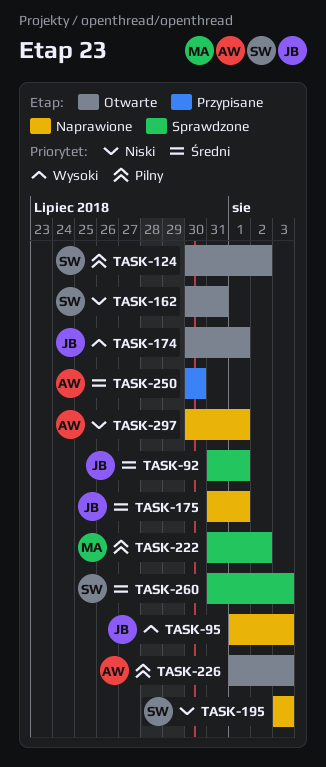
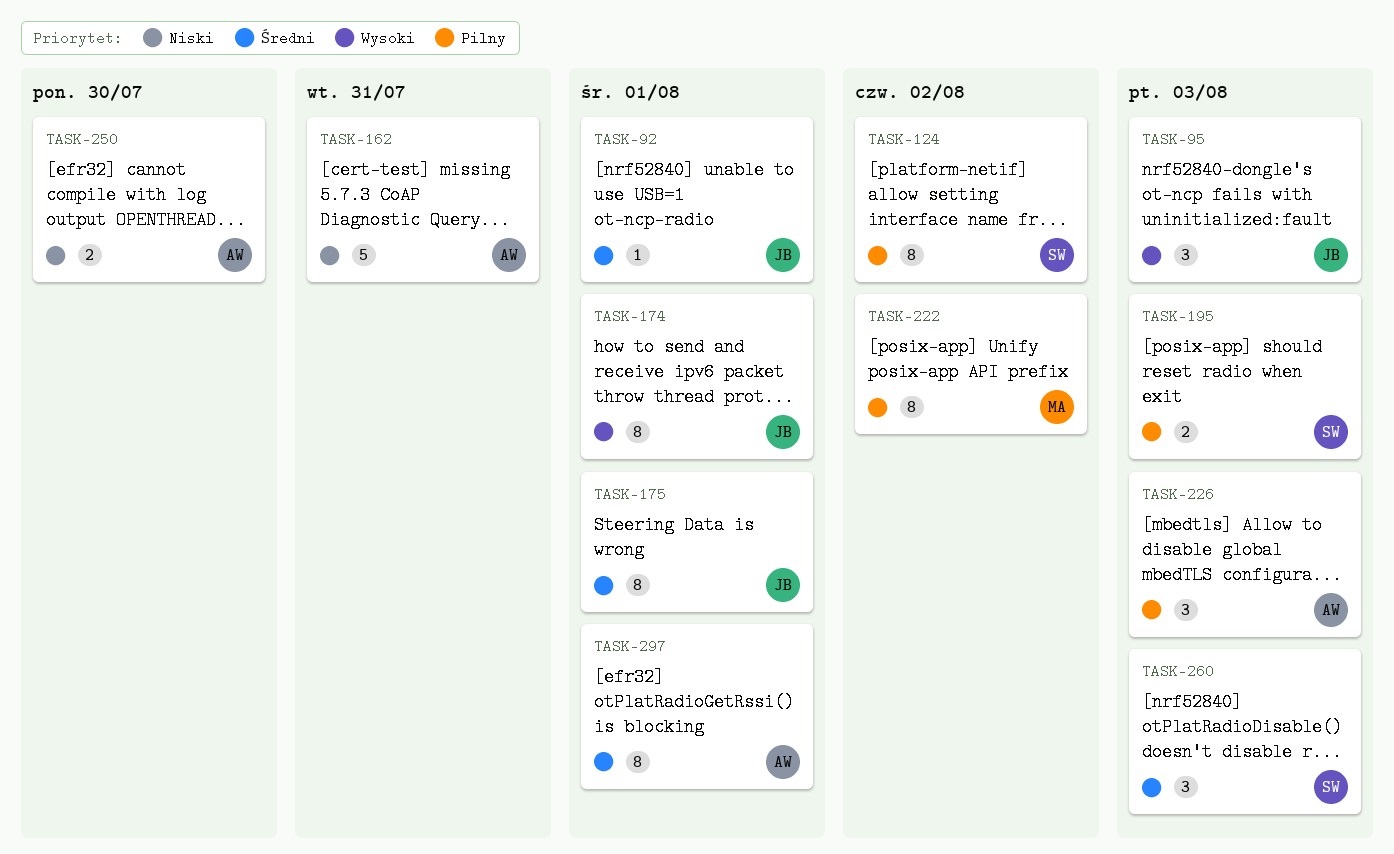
TASK-162, owner: SW -> AW
TASK-195, priority: Niski -> Pilny
TASK-250, priority: Średni -> Niski
TASK-297, priority: Niski -> Średni

